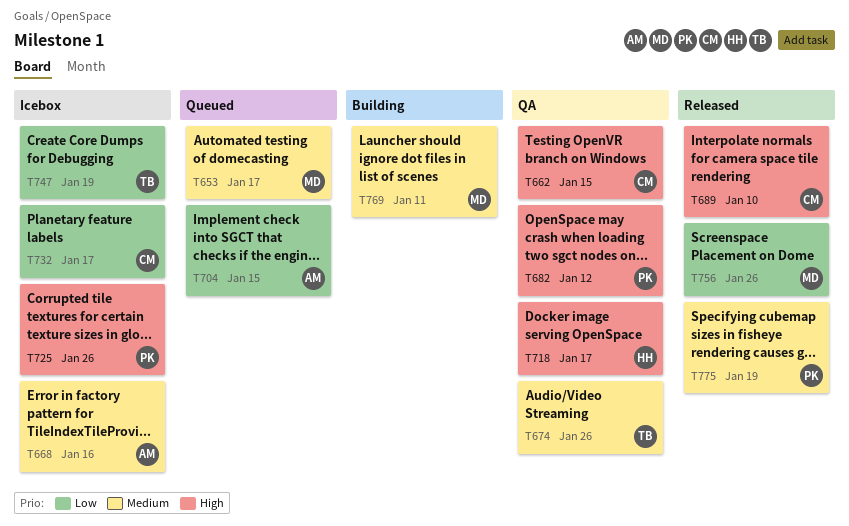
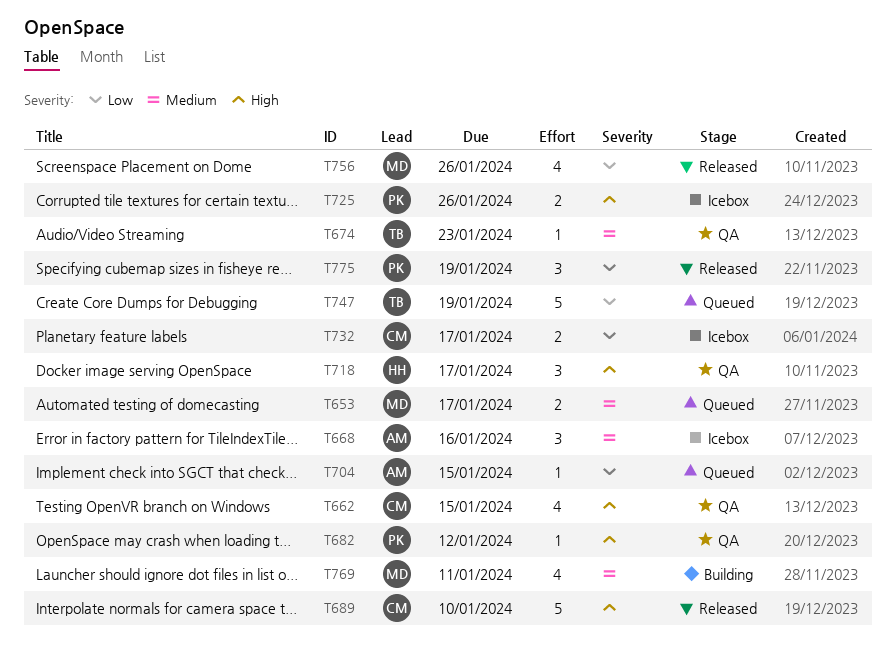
T674, due: Jan 26 -> Jan 23
T747, status: Icebox -> Queued
T775, priority: Medium -> Low

